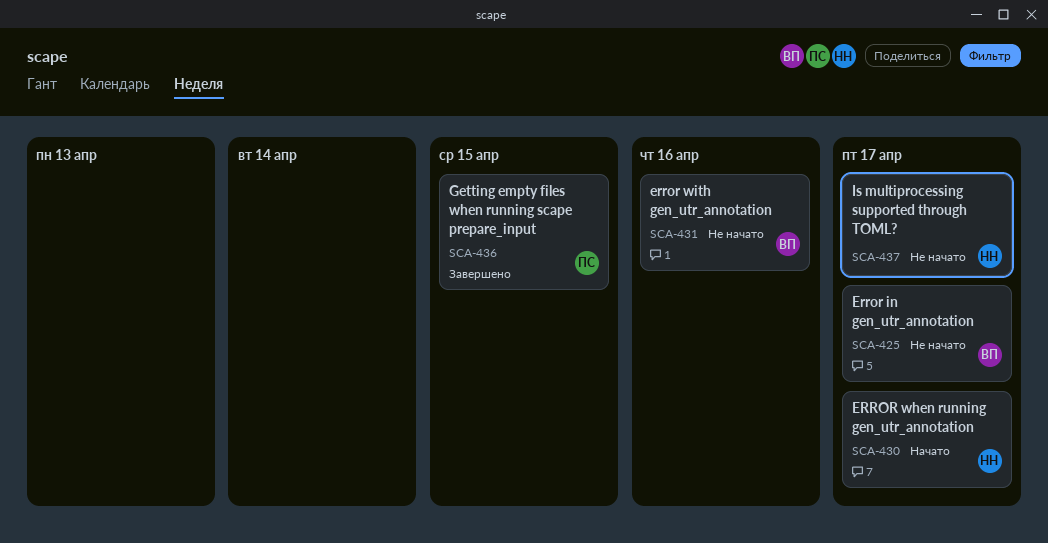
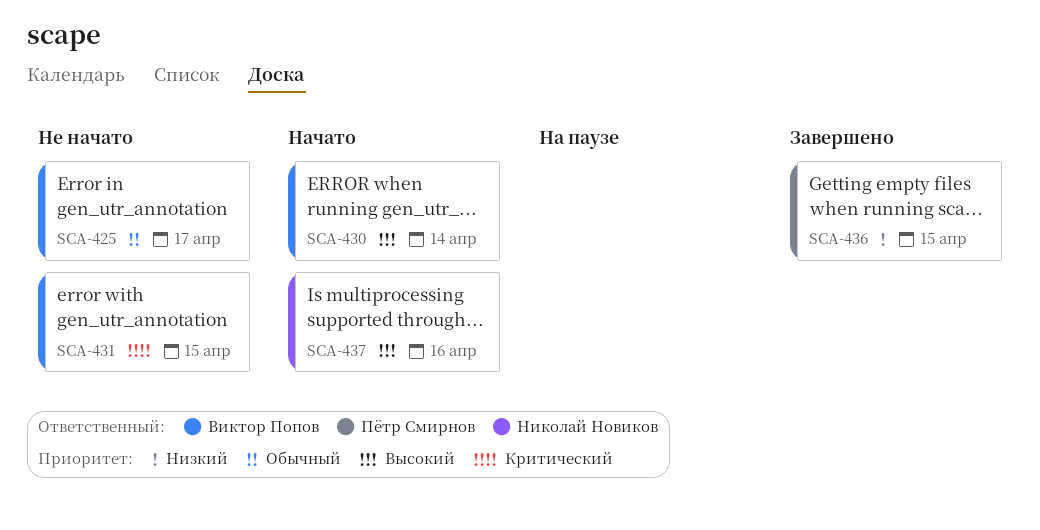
SCA-430, owner: Николай Новиков -> Виктор Попов
SCA-430, due: Apr 17 -> Apr 14
SCA-431, due: Apr 16 -> Apr 15
SCA-437, status: Не начато -> Начато
SCA-437, due: Apr 17 -> Apr 16

